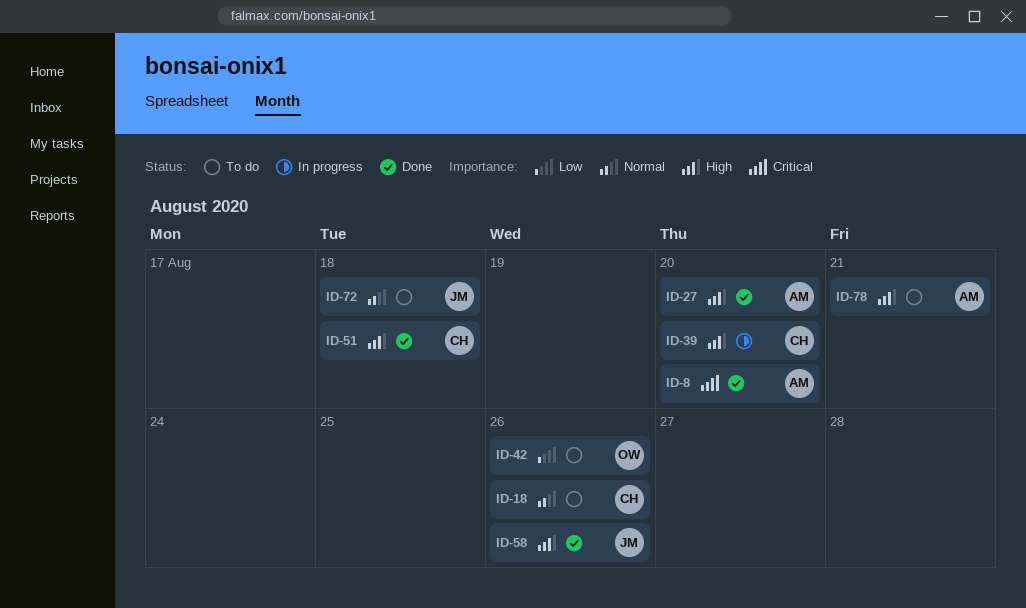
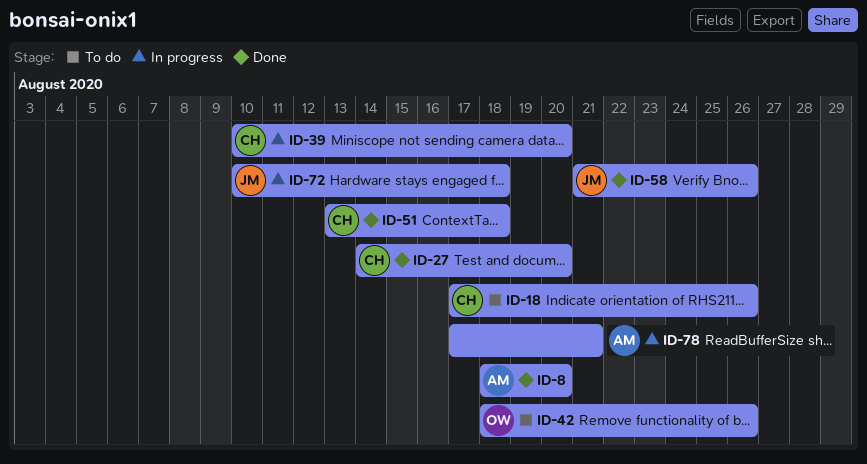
ID-27, owner: AM -> CH
ID-72, status: To do -> In progress
ID-78, status: To do -> In progress

